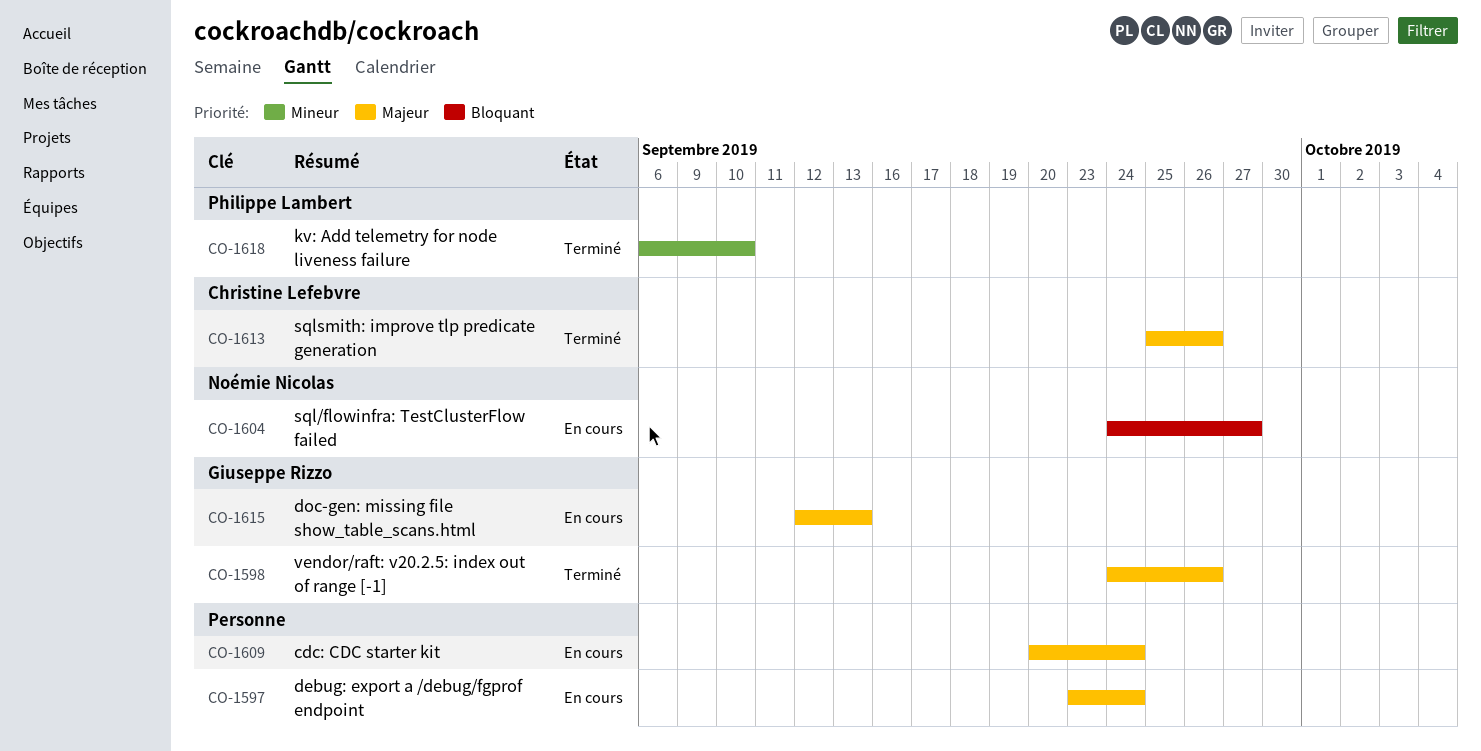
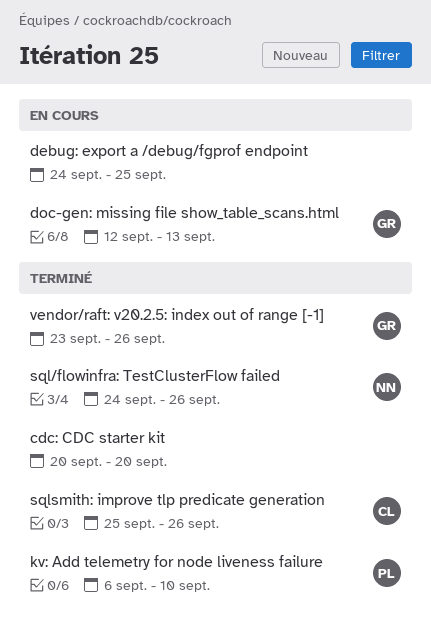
cdc: CDC starter kit, status: En cours -> Terminé
cdc: CDC starter kit, due: Sep 24 -> Sep 20
debug: export a /debug/fgprof endpoint, start: Sep 23 -> Sep 24
debug: export a /debug/fgprof endpoint, due: Sep 24 -> Sep 25
sql/flowinfra: TestClusterFlow failed, status: En cours -> Terminé
sql/flowinfra: TestClusterFlow failed, due: Sep 27 -> Sep 26
vendor/raft: v20.2.5: index out of range [-1], start: Sep 24 -> Sep 23

